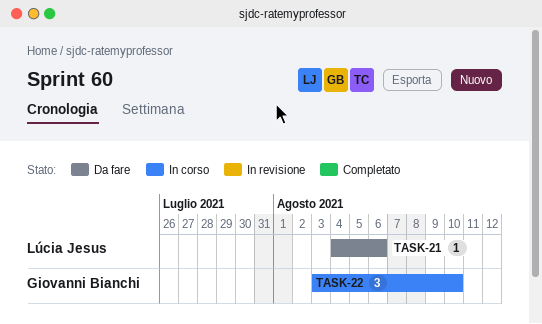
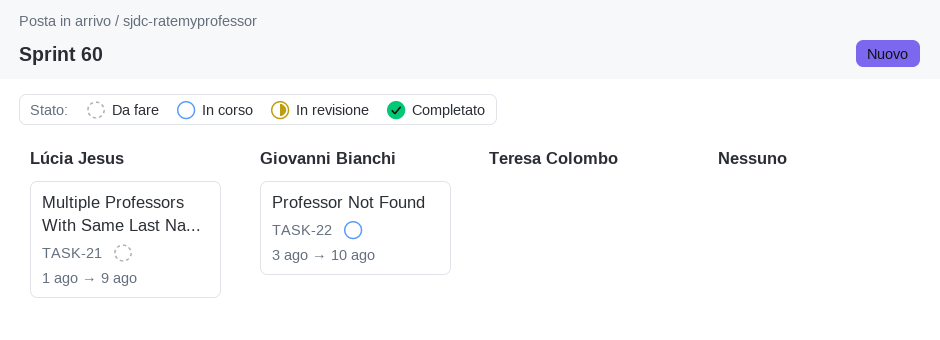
TASK-21, start: Aug 4 -> Aug 1
TASK-21, due: Aug 6 -> Aug 9

